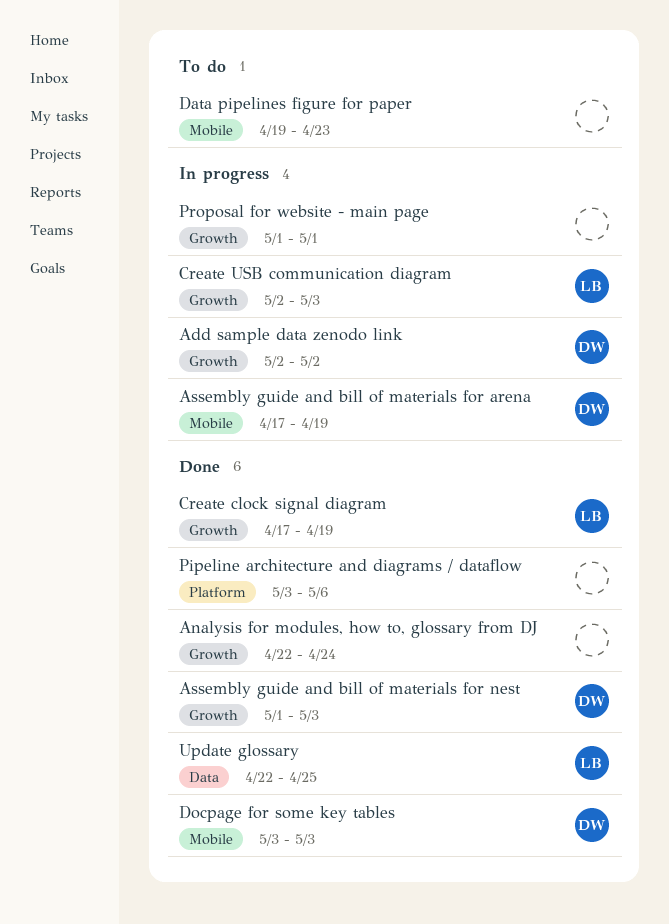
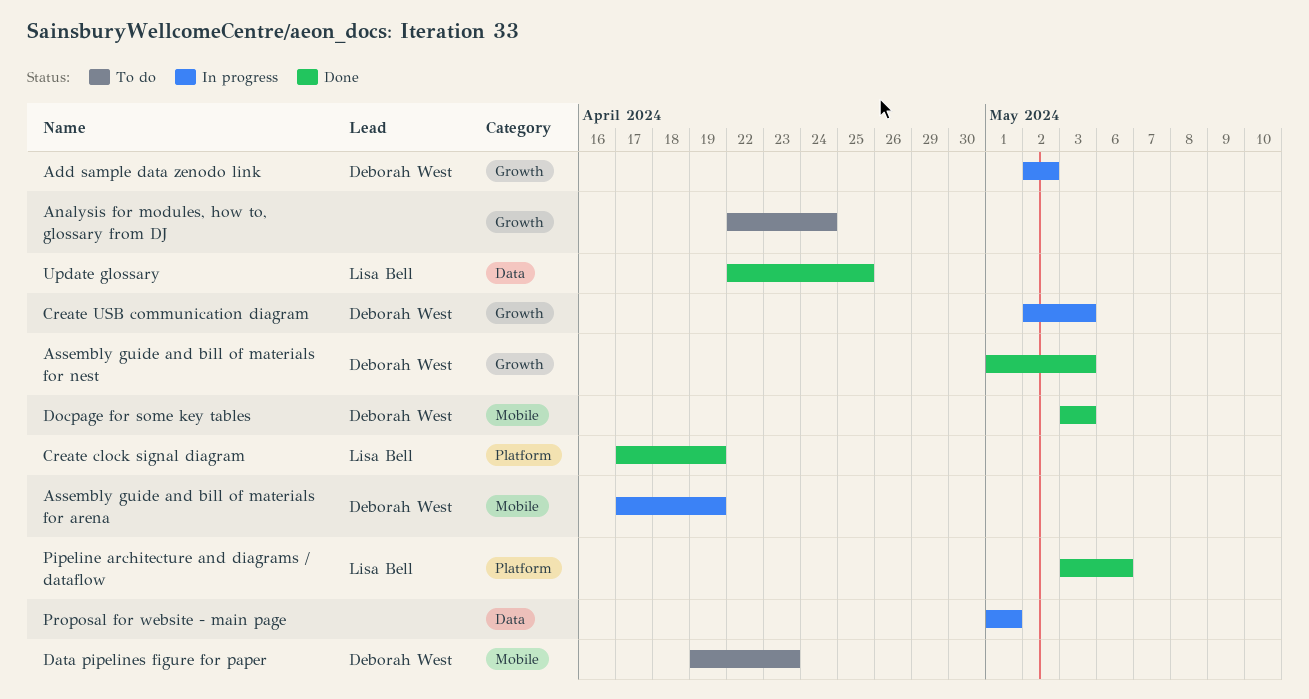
Analysis for modules, how to, glossary from DJ, status: Done -> To do
Create clock signal diagram, label: Growth -> Platform
Create USB communication diagram, owner: Lisa Bell -> Deborah West
Data pipelines figure for paper, owner: none -> Deborah West
Pipeline architecture and diagrams / dataflow, owner: none -> Lisa Bell
Proposal for website - main page, label: Growth -> Data

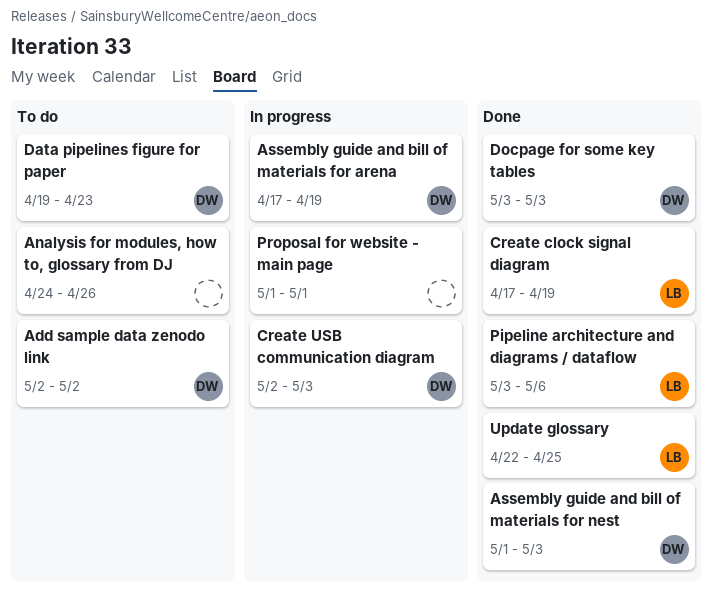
Add sample data zenodo link, status: In progress -> To do
Analysis for modules, how to, glossary from DJ, start: Apr 22 -> Apr 24
Analysis for modules, how to, glossary from DJ, due: Apr 24 -> Apr 26

